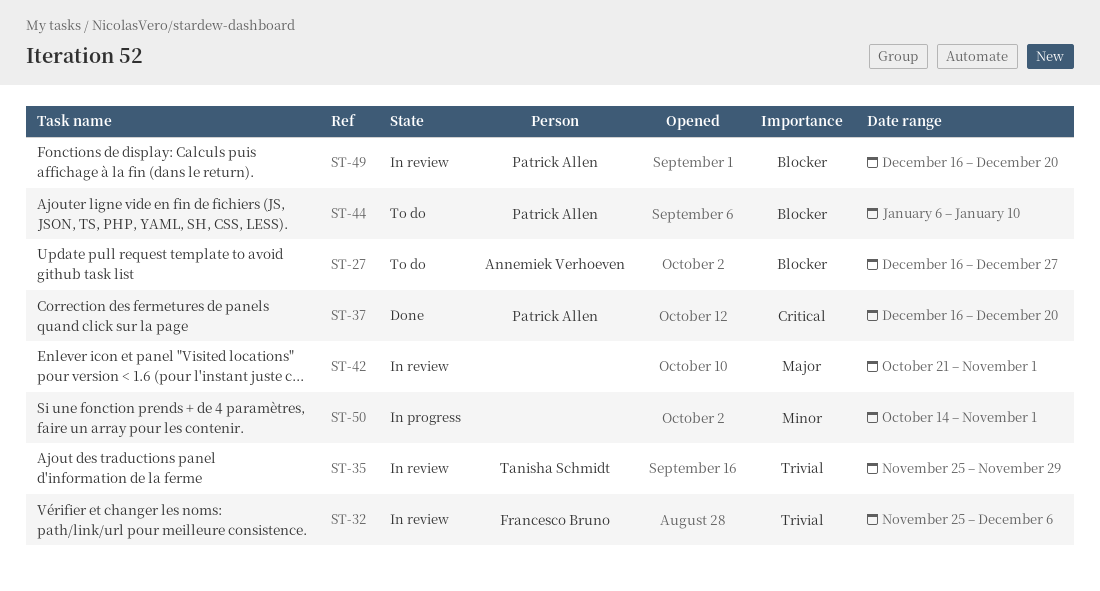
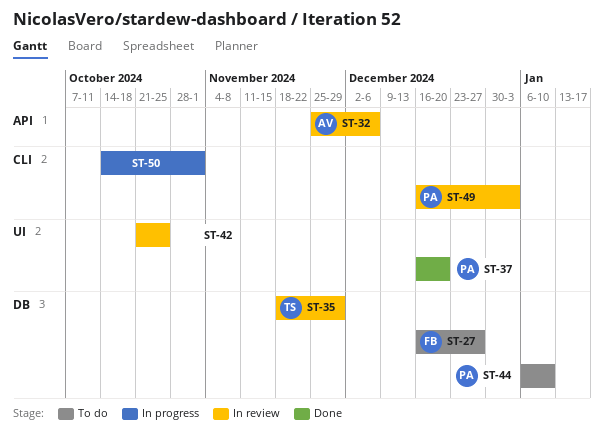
ST-27, owner: Annemiek Verhoeven -> Francesco Bruno
ST-32, owner: Francesco Bruno -> Annemiek Verhoeven
ST-35, start: Nov 25 -> Nov 18
ST-42, due: Nov 1 -> Oct 25
ST-49, due: Dec 20 -> Jan 3

